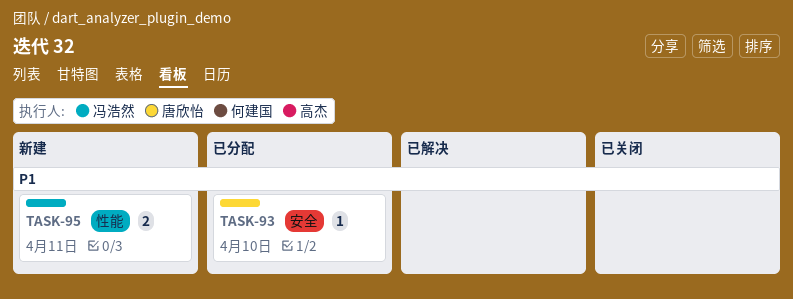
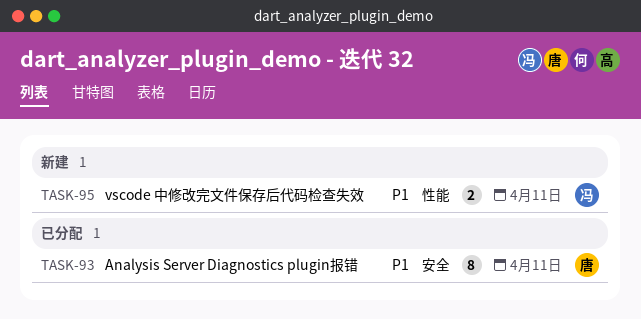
TASK-93, estimate: 1 -> 8
TASK-93, due: Apr 10 -> Apr 11

